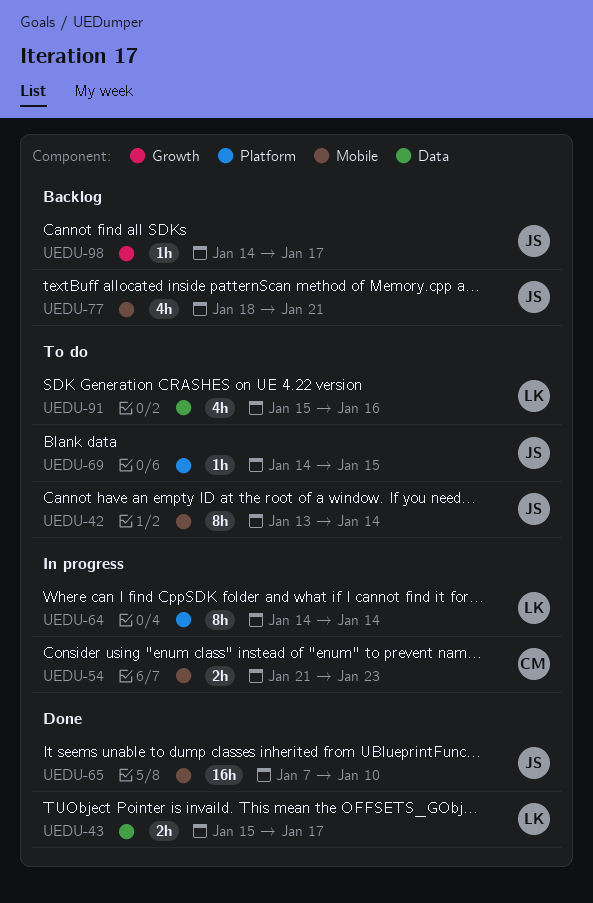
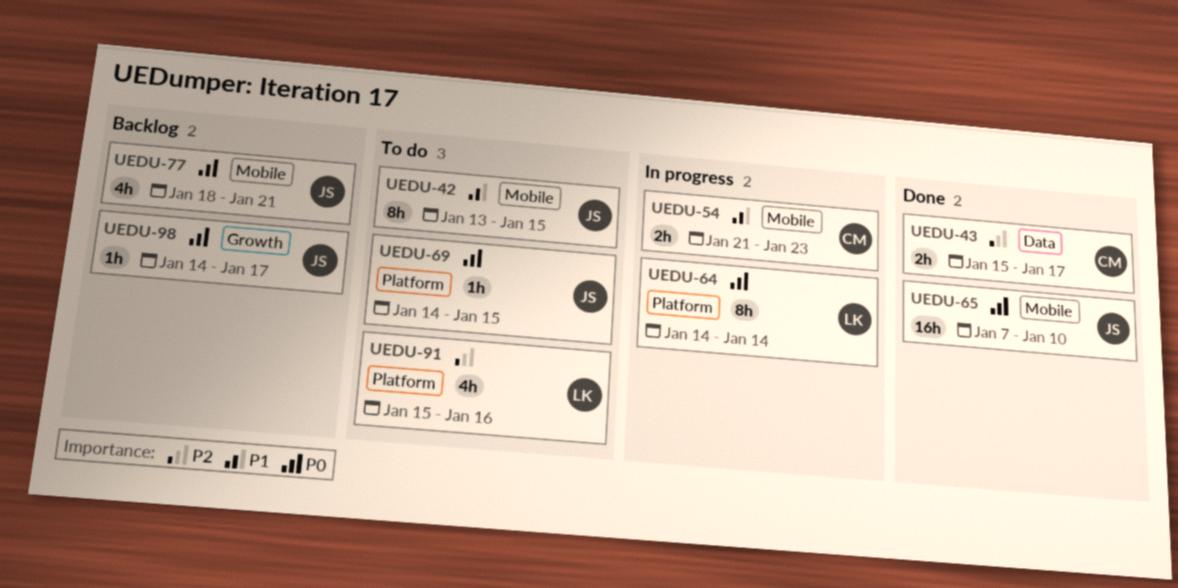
UEDU-42, due: Jan 14 -> Jan 15
UEDU-43, owner: LK -> CM
UEDU-91, label: Data -> Platform

